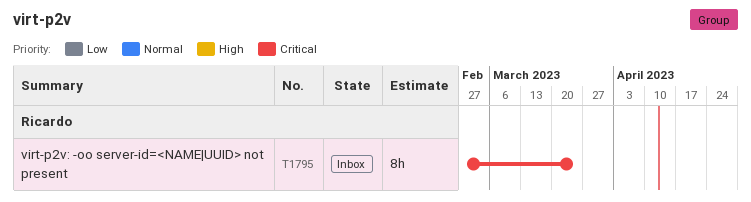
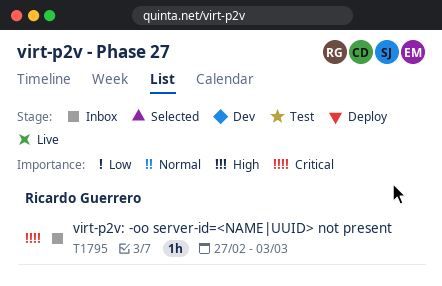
T1795, estimate: 8h -> 1h
T1795, due: Mar 24 -> Mar 3

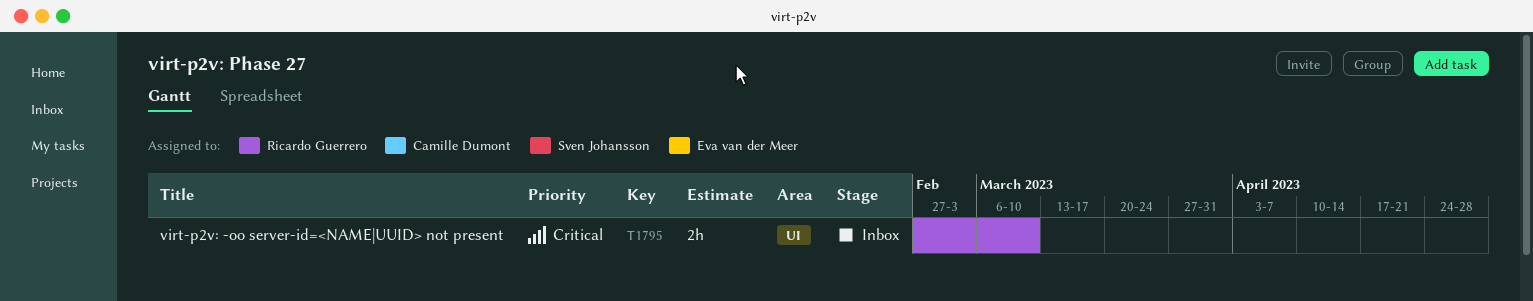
T1795, estimate: 1h -> 2h
T1795, due: Mar 3 -> Mar 10

